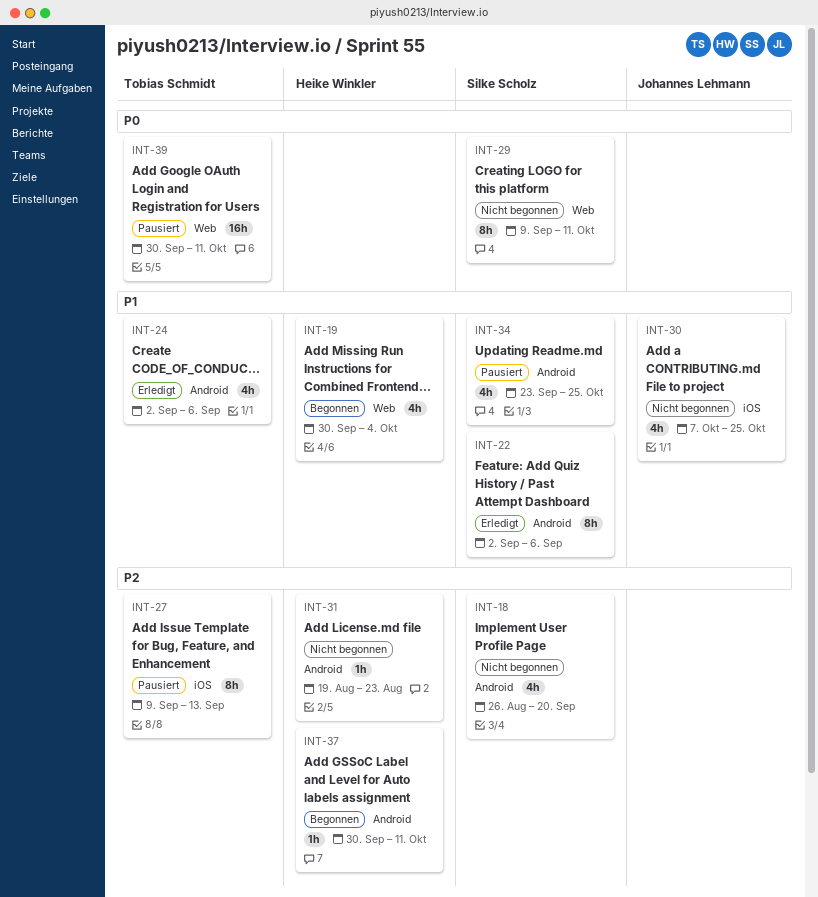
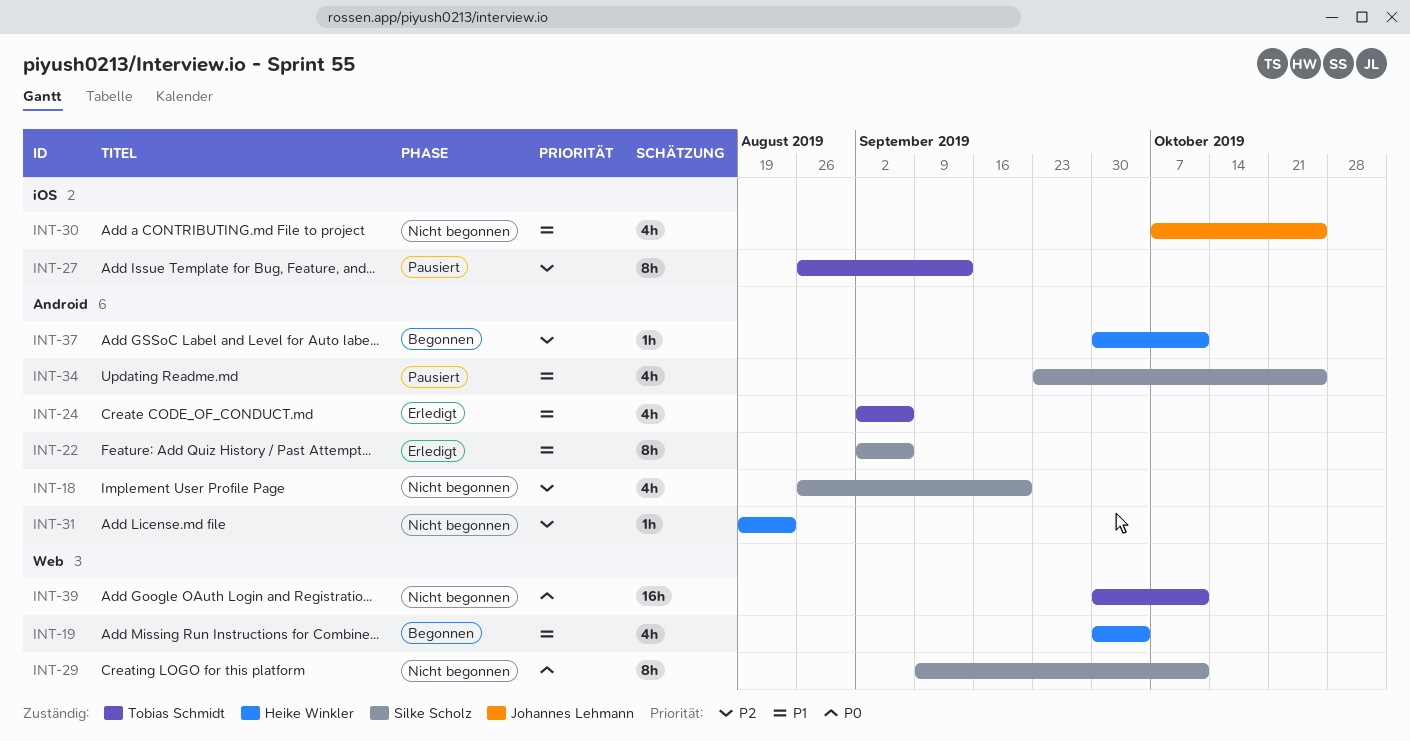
INT-27, start: Sep 9 -> Aug 26
INT-39, status: Pausiert -> Nicht begonnen

